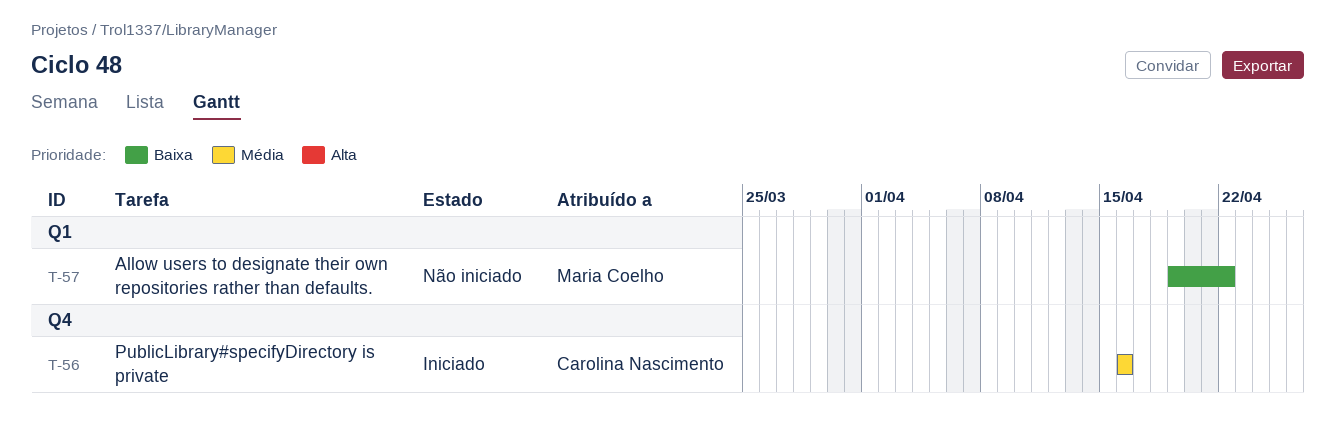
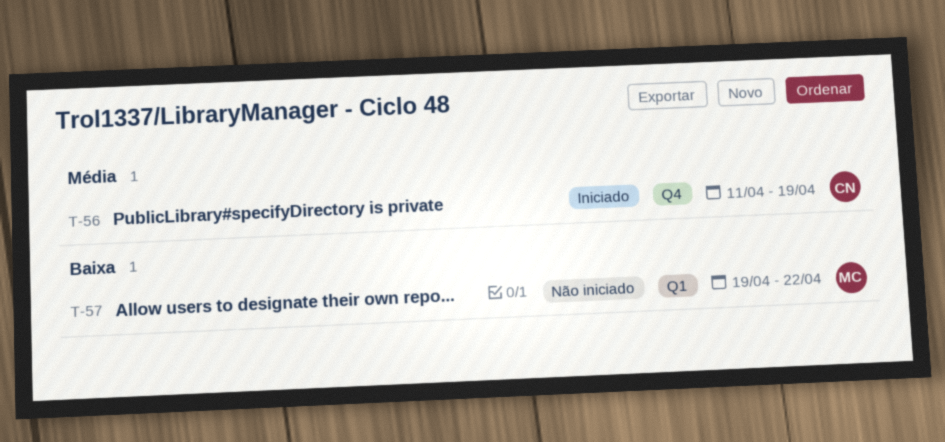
T-56, start: Apr 16 -> Apr 11
T-56, due: Apr 16 -> Apr 19

